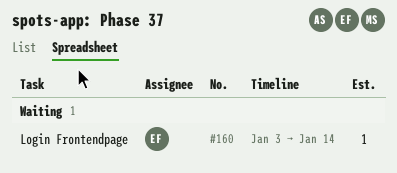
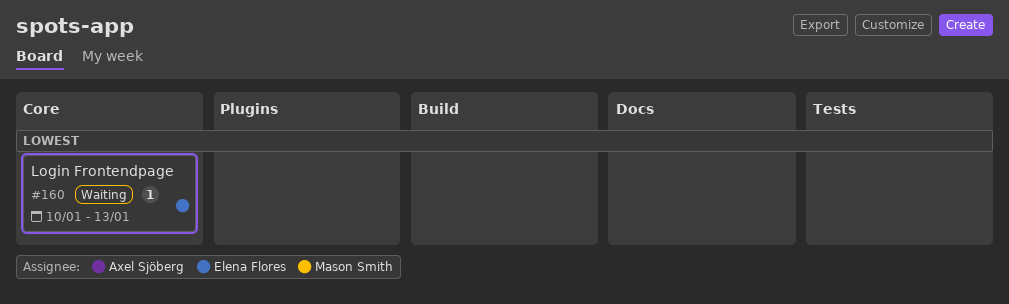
#160, start: Jan 3 -> Jan 10
#160, due: Jan 14 -> Jan 13

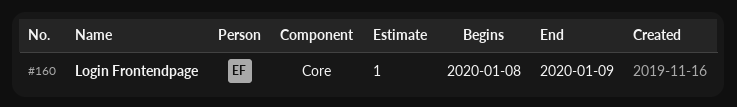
#160, start: Jan 10 -> Jan 8
#160, due: Jan 13 -> Jan 9

